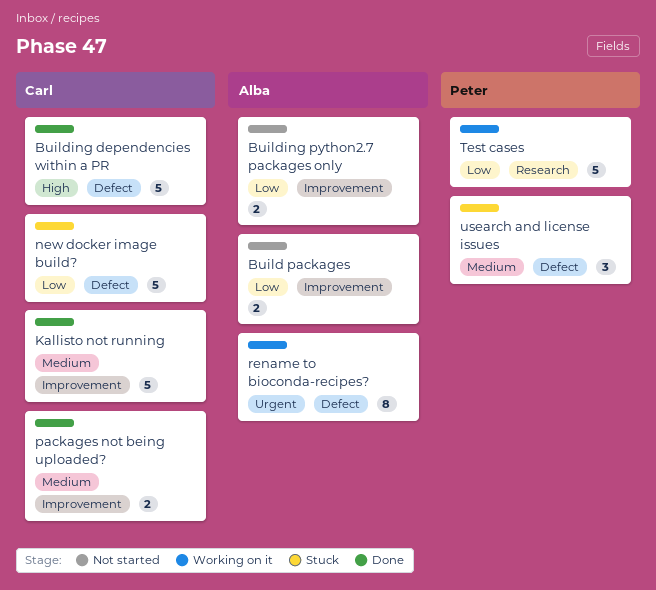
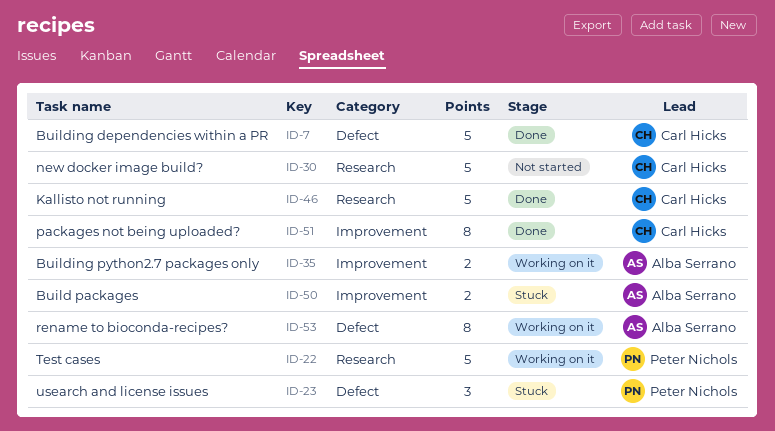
Build packages, status: Not started -> Stuck
Building python2.7 packages only, status: Not started -> Working on it
Kallisto not running, label: Improvement -> Research
new docker image build?, status: Stuck -> Not started
new docker image build?, label: Defect -> Research
packages not being uploaded?, estimate: 2 -> 8

